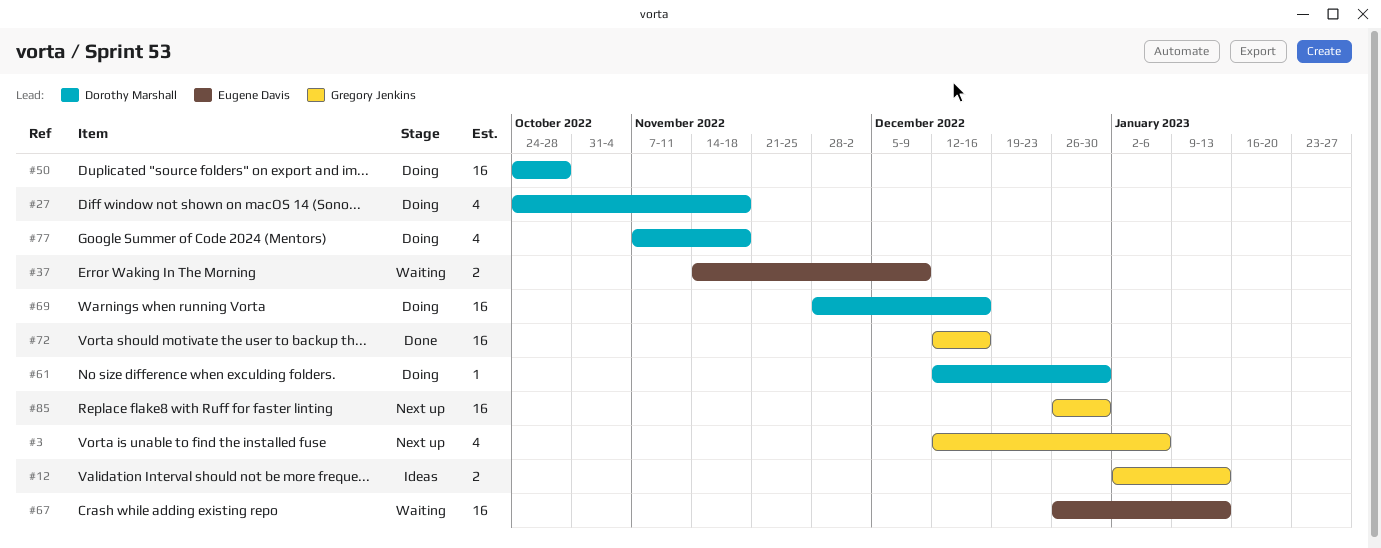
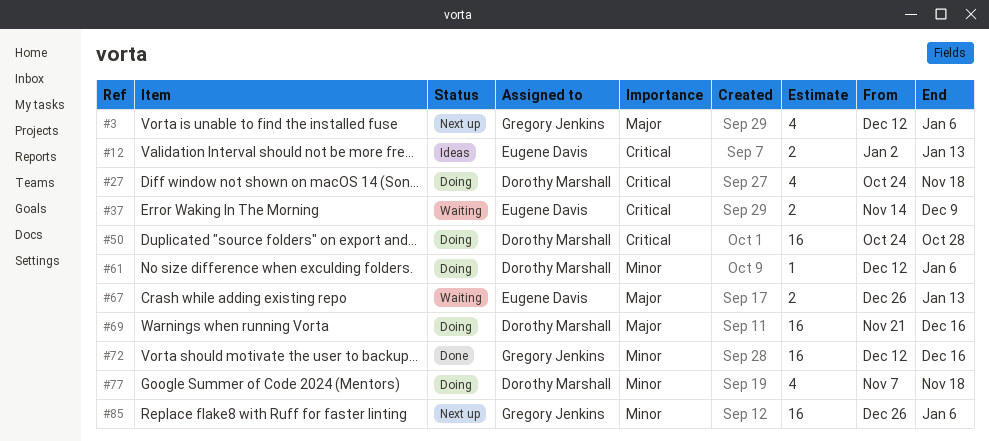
#12, owner: Gregory Jenkins -> Eugene Davis
#61, due: Dec 30 -> Jan 6
#67, estimate: 16 -> 2
#69, start: Nov 28 -> Nov 21
#85, due: Dec 30 -> Jan 6

